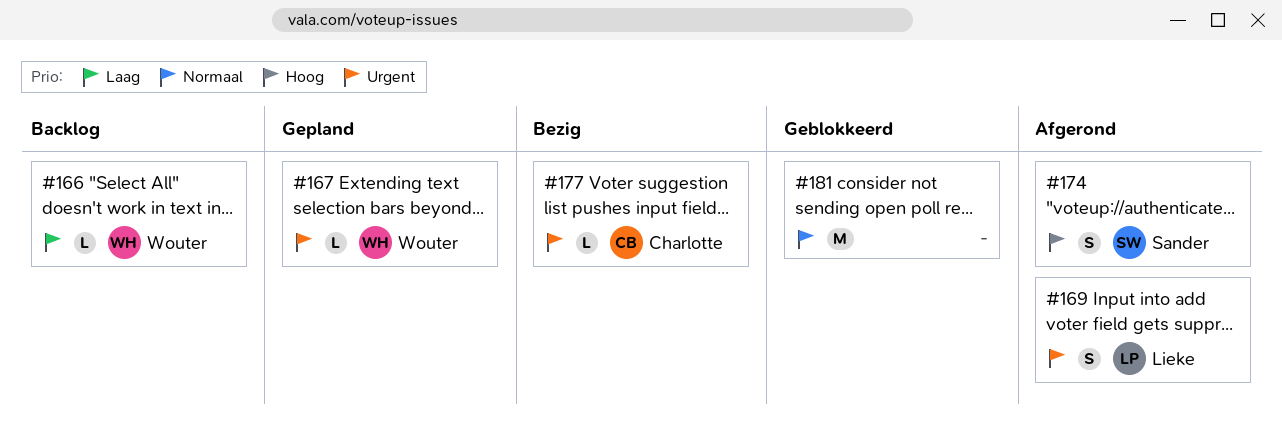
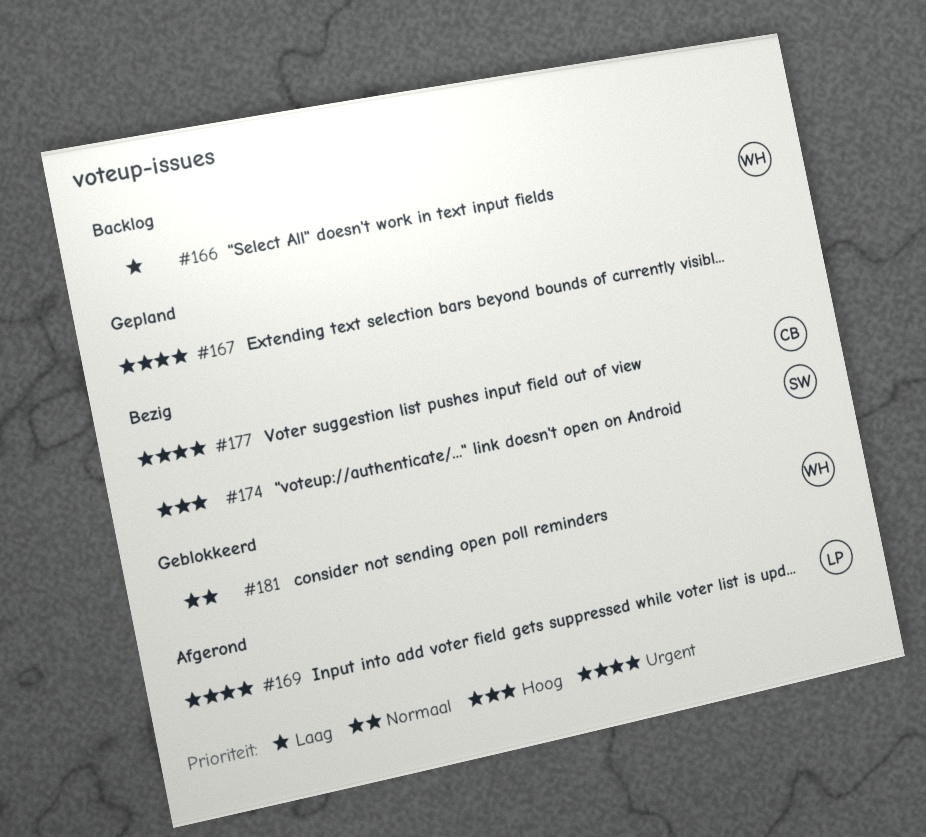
#167, owner: Wouter -> none
#174, status: Afgerond -> Bezig
#181, owner: none -> Wouter

